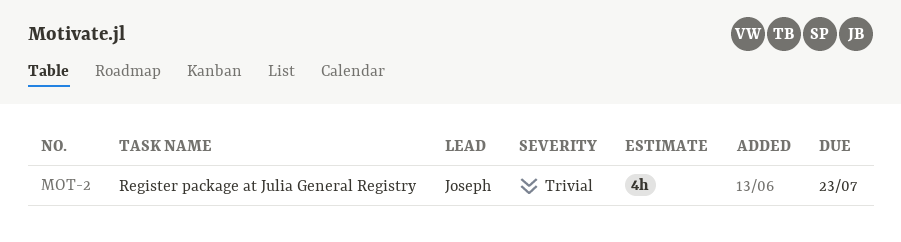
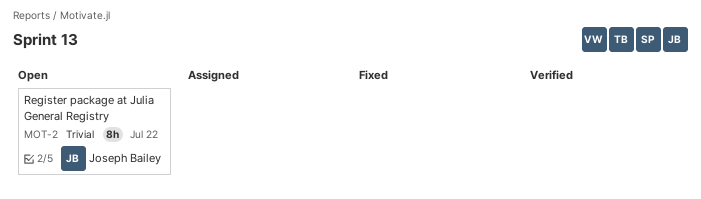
MOT-2, estimate: 4h -> 8h
MOT-2, due: Jul 23 -> Jul 22

